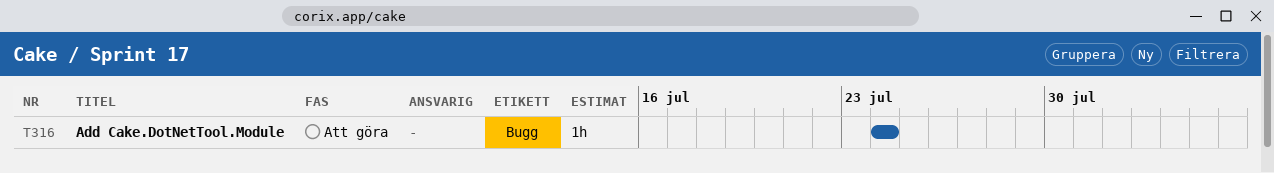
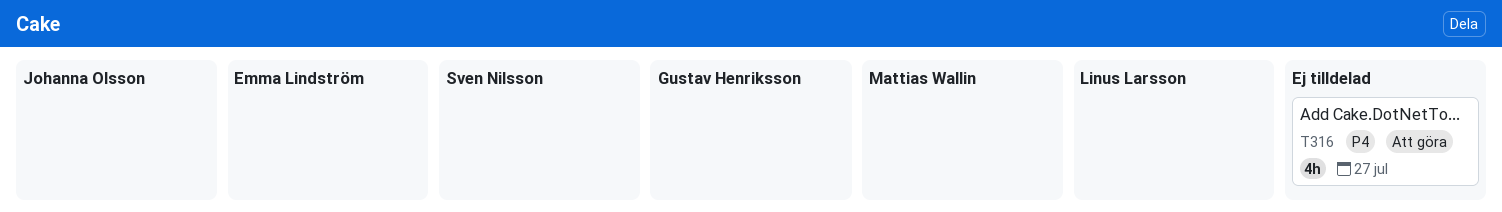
T316, estimate: 1h -> 4h
T316, due: Jul 24 -> Jul 27

